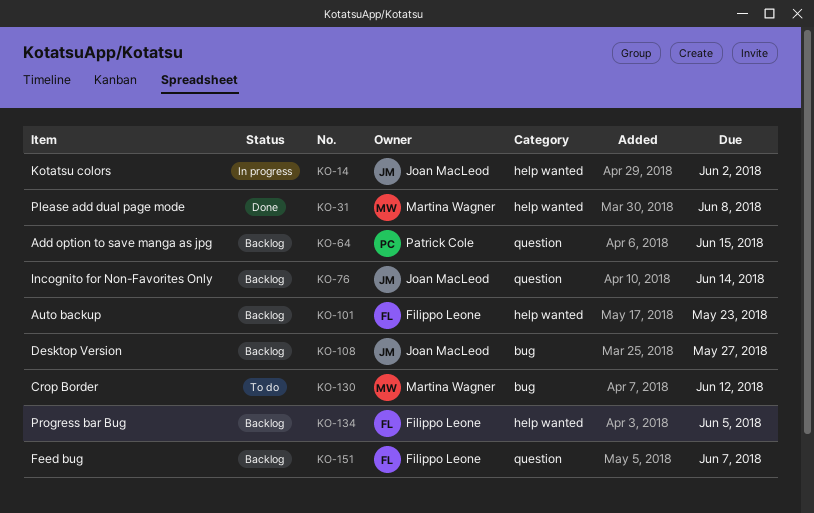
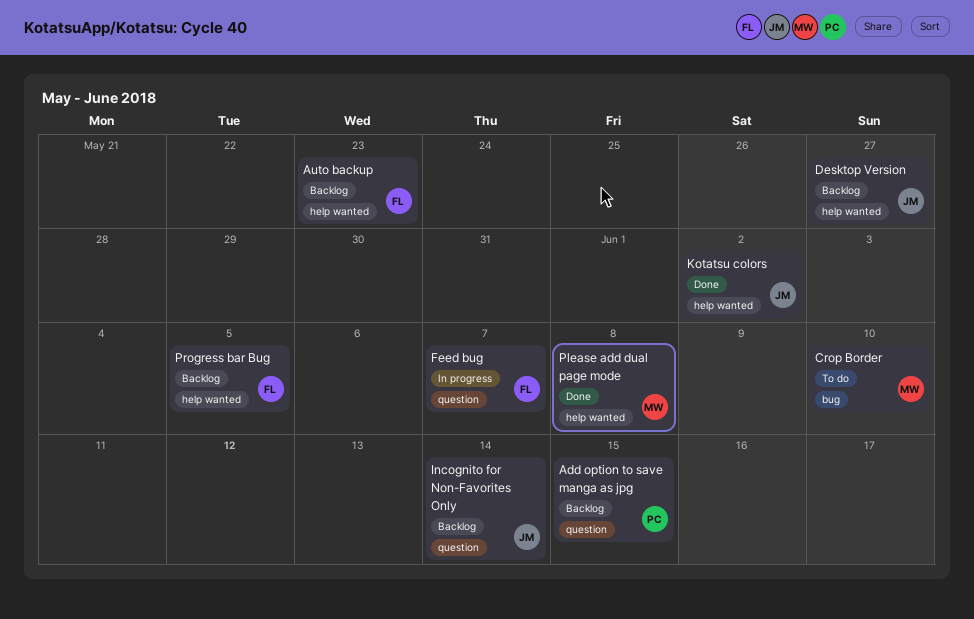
Crop Border, due: Jun 12 -> Jun 10
Desktop Version, label: bug -> help wanted
Feed bug, status: Backlog -> In progress
Kotatsu colors, status: In progress -> Done

